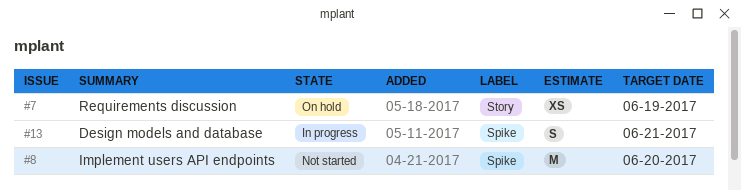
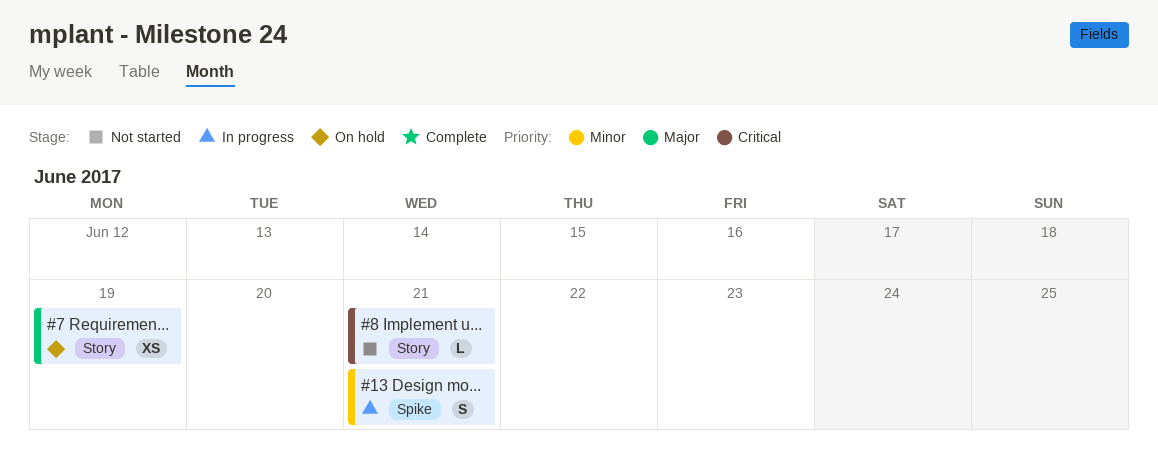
#8, label: Spike -> Story
#8, estimate: M -> L
#8, due: Jun 20 -> Jun 21

